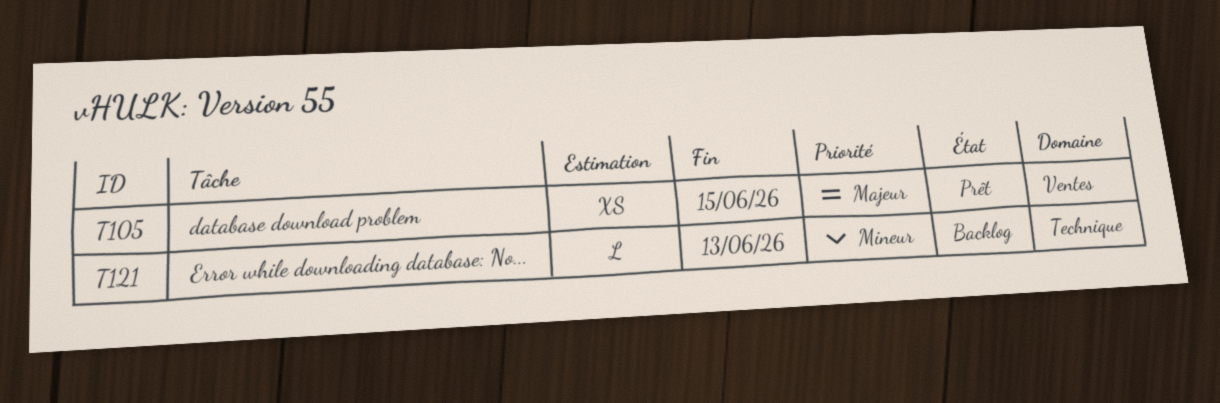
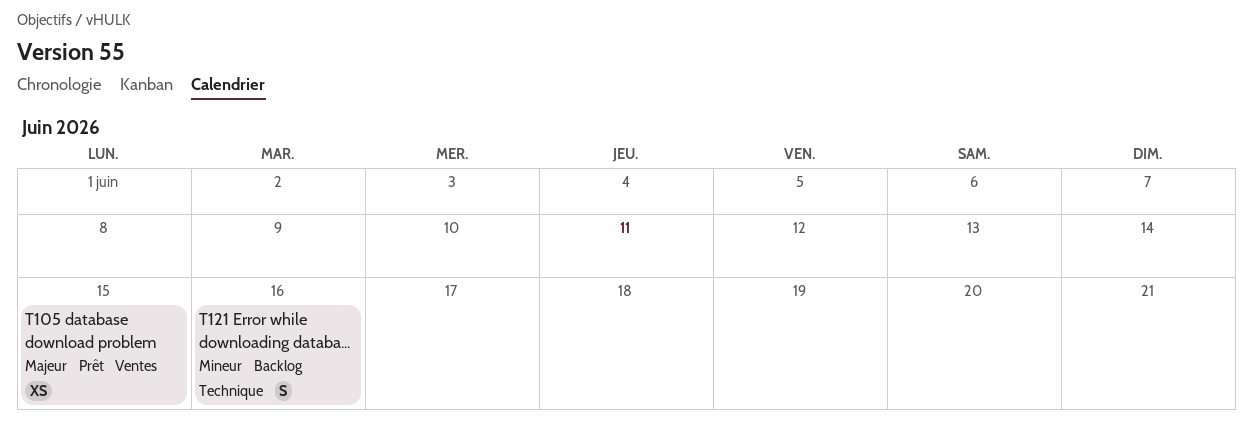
T121, estimate: L -> S
T121, due: Jun 13 -> Jun 16

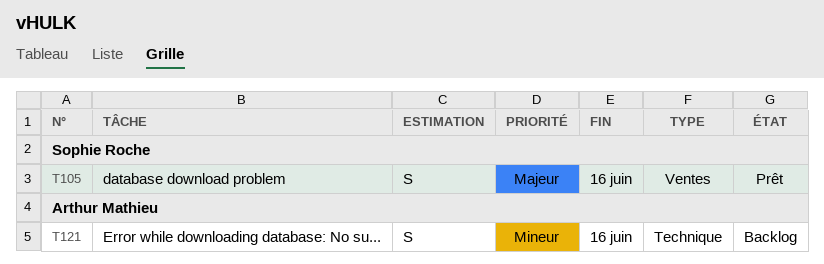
T105, estimate: XS -> S
T105, due: Jun 15 -> Jun 16

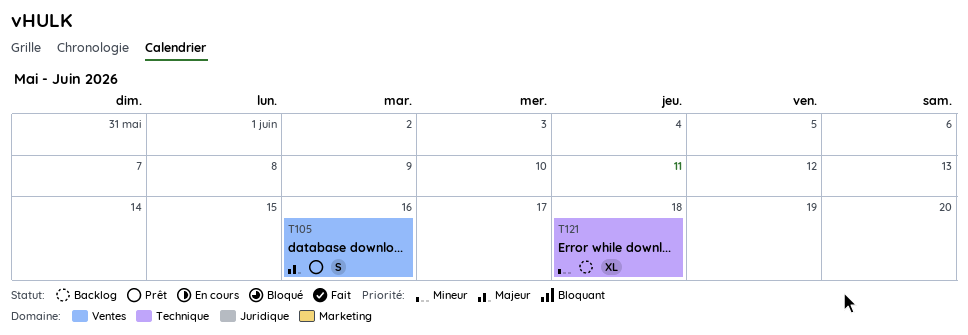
T121, estimate: S -> XL
T121, due: Jun 16 -> Jun 18

